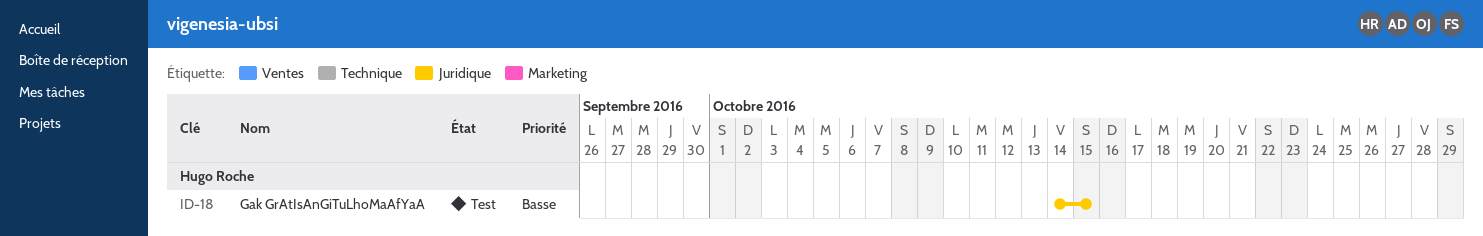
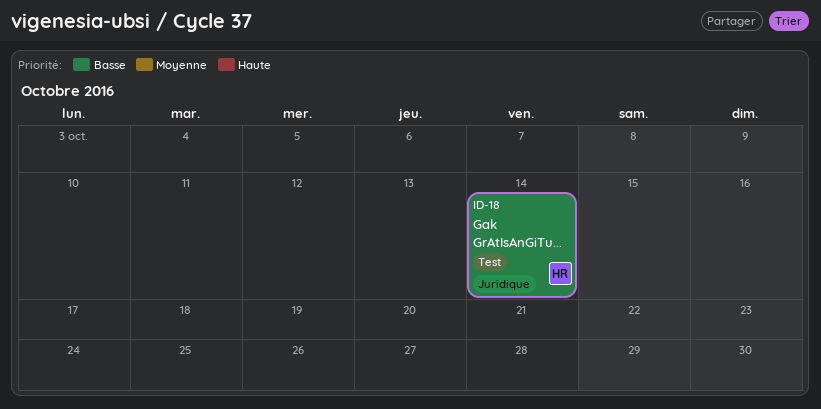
ID-18, due: Oct 15 -> Oct 14

